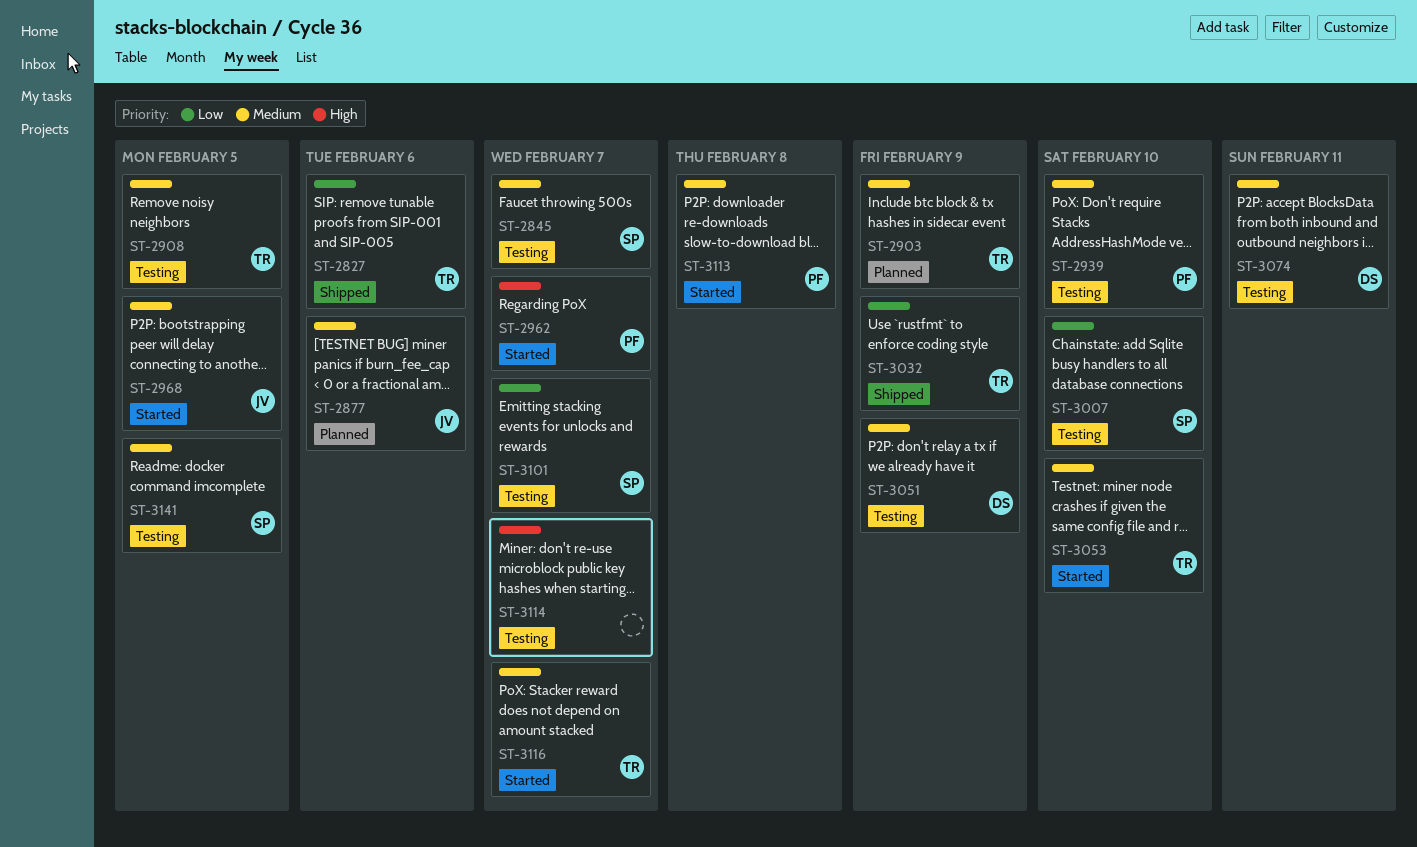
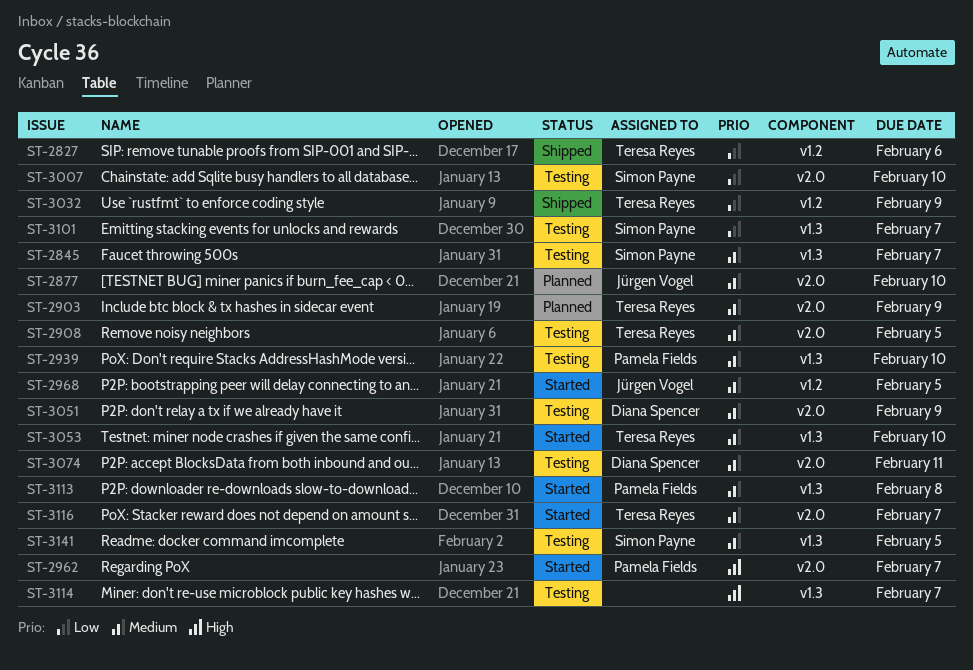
ST-2877, due: Feb 6 -> Feb 10

